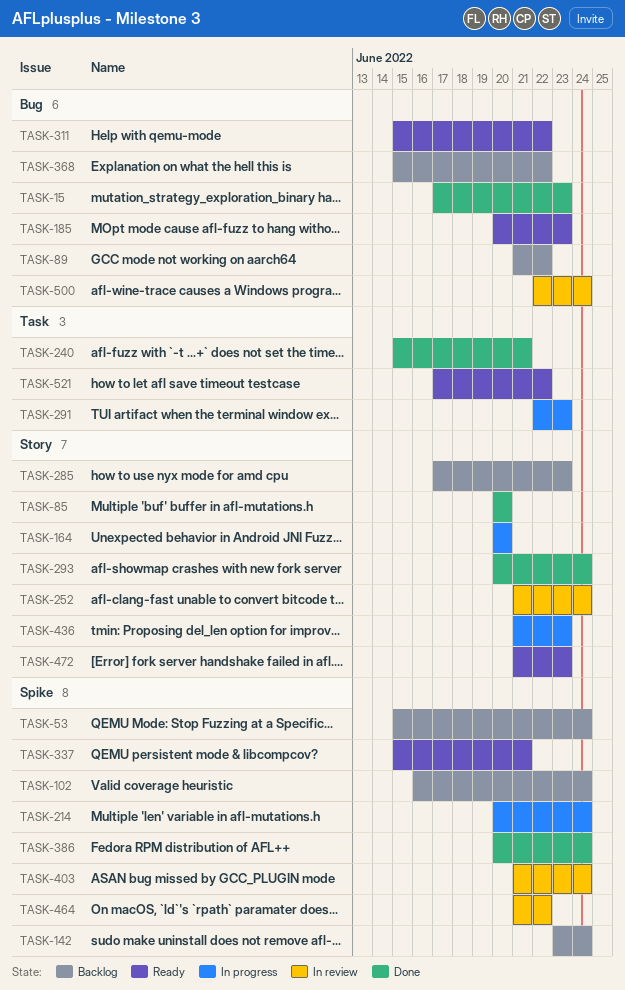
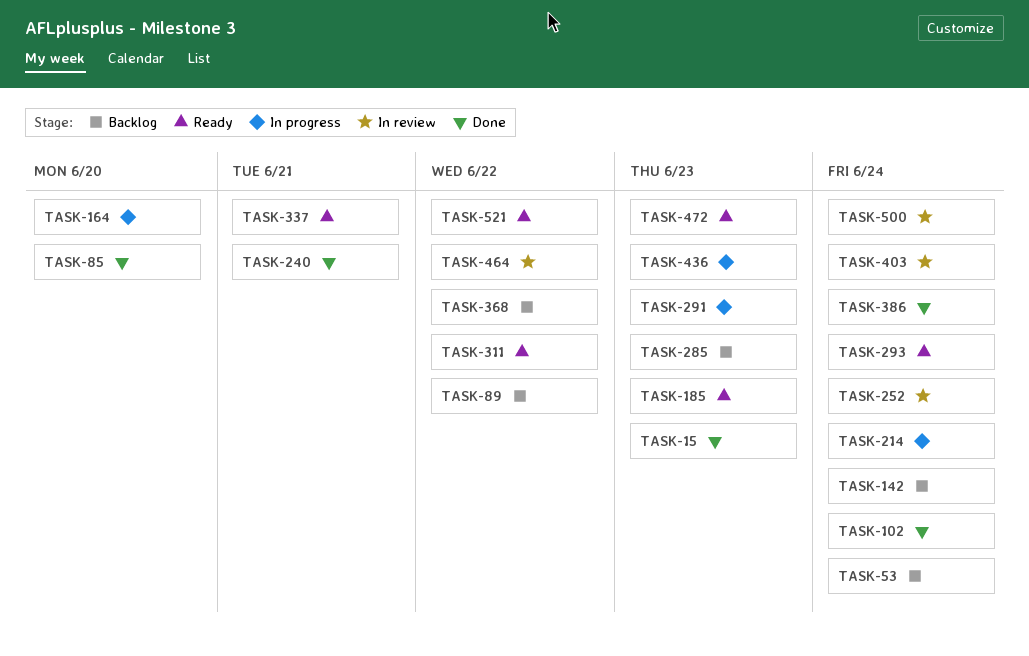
TASK-102, status: Backlog -> Done
TASK-293, status: Done -> Ready

